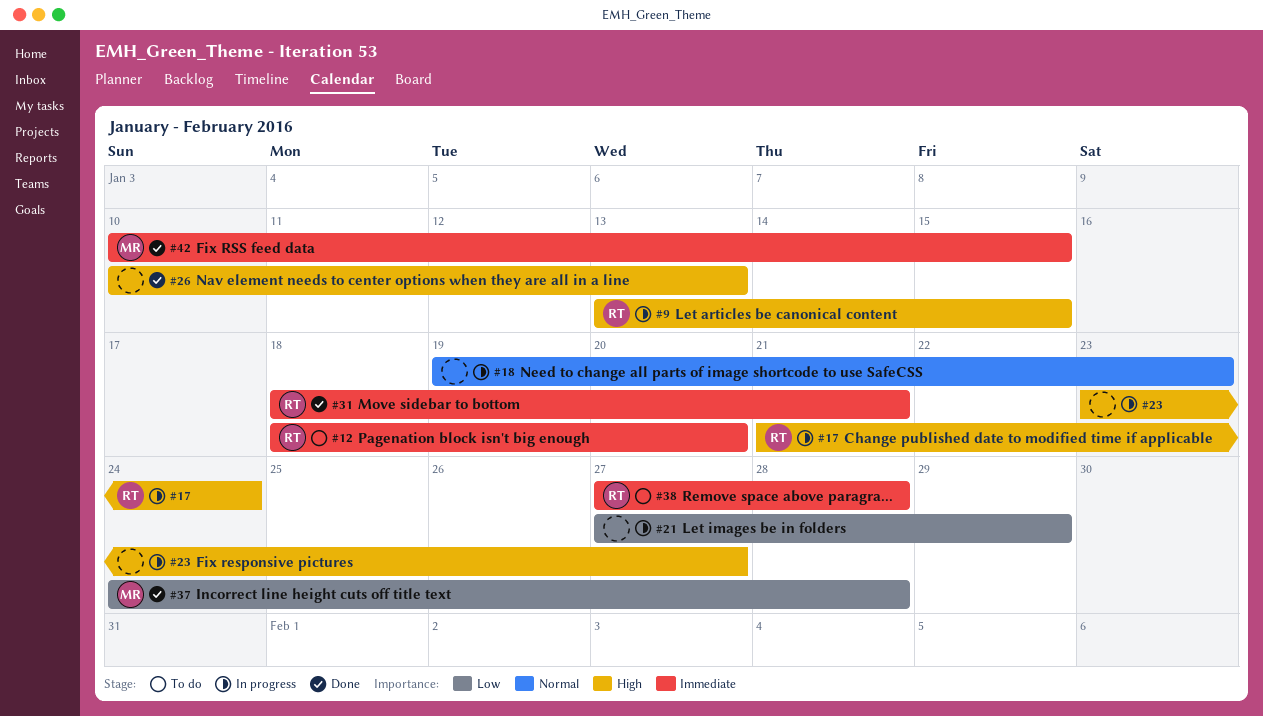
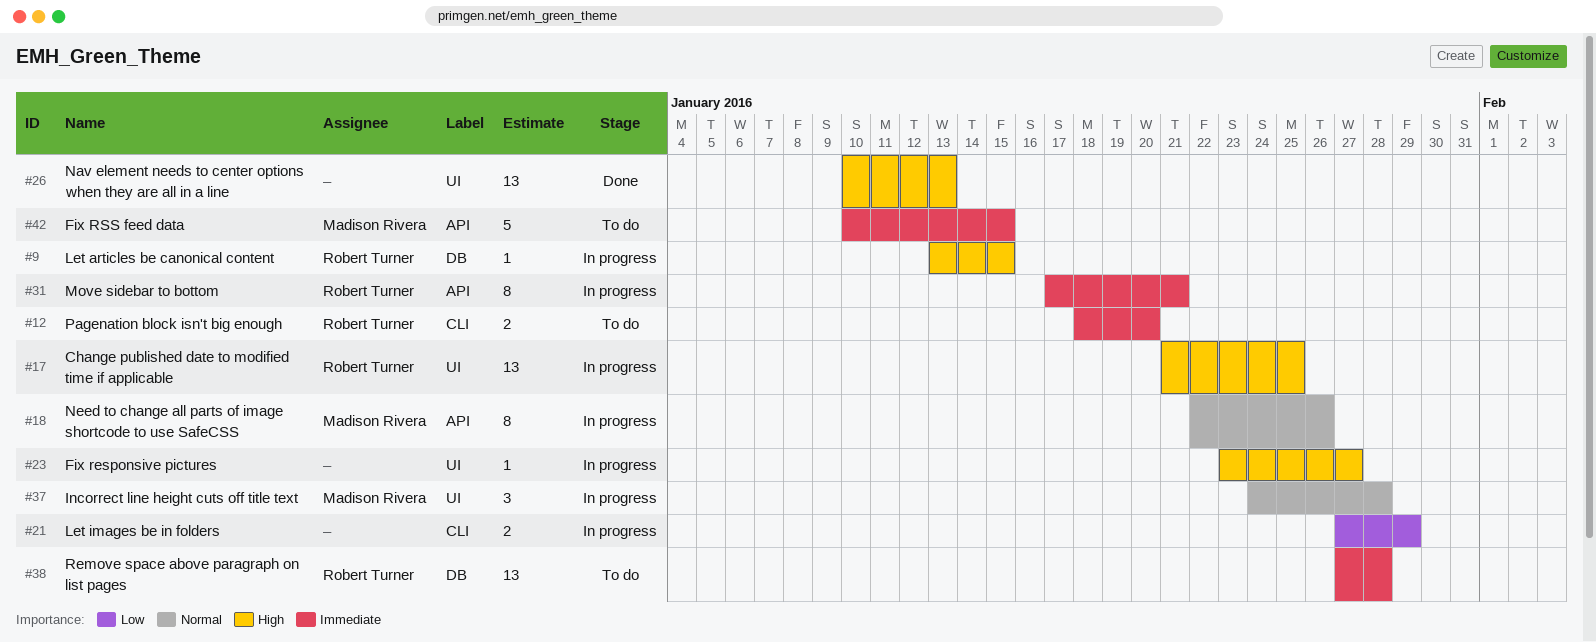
#17, due: Jan 24 -> Jan 25
#18, owner: none -> Madison Rivera
#18, start: Jan 19 -> Jan 22
#18, due: Jan 23 -> Jan 26
#31, status: Done -> In progress
#31, start: Jan 18 -> Jan 17
#37, status: Done -> In progress
#37, priority: Low -> Normal
#42, status: Done -> To do

